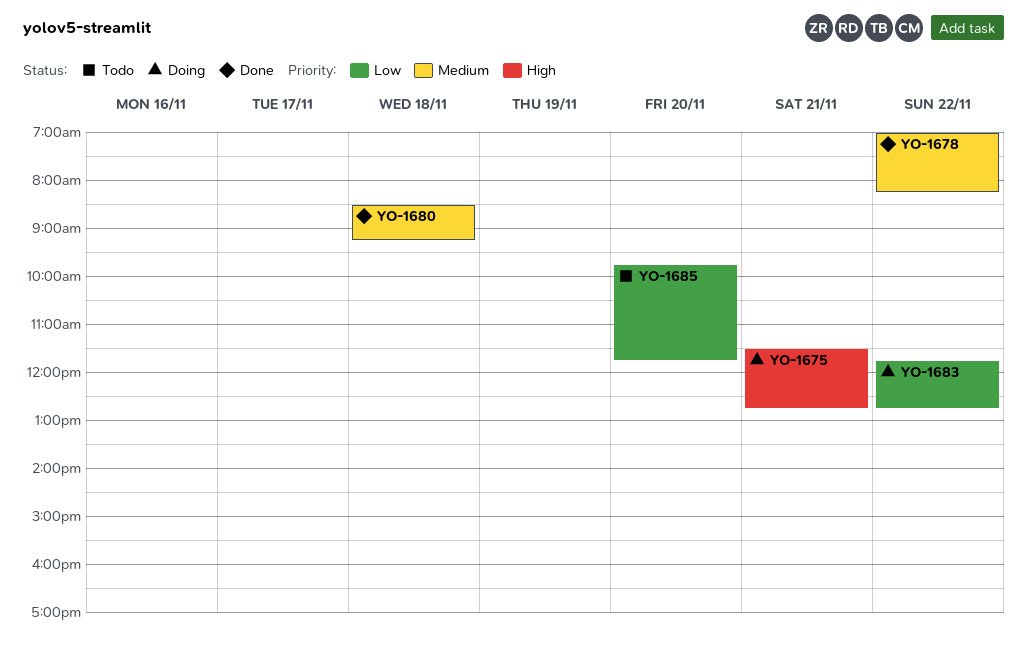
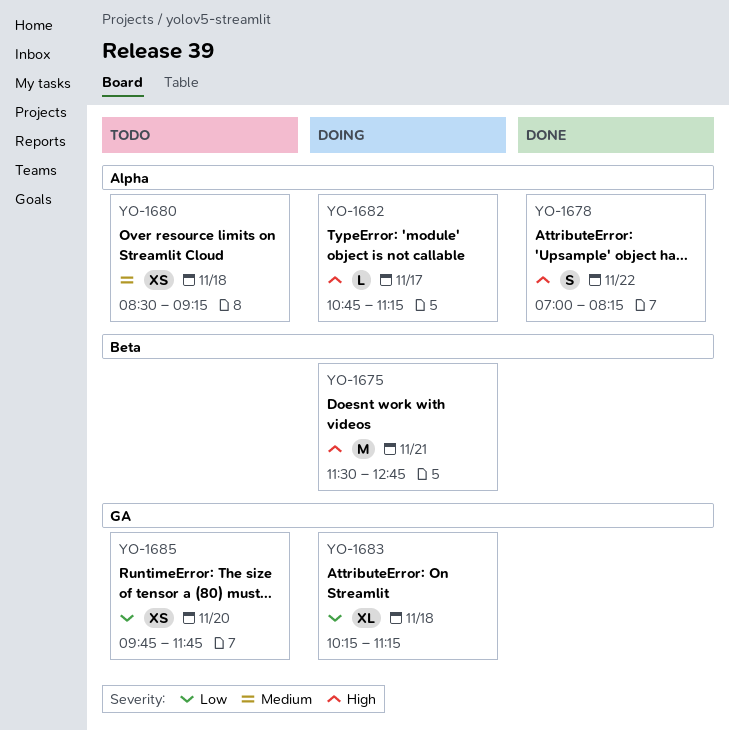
YO-1678, priority: Medium -> High
YO-1680, status: Done -> Todo
YO-1682: none -> present
YO-1683, day: Nov 22 -> Nov 18
YO-1683, begins: 11:45 -> 10:15
YO-1683, ends: 12:45 -> 11:15

